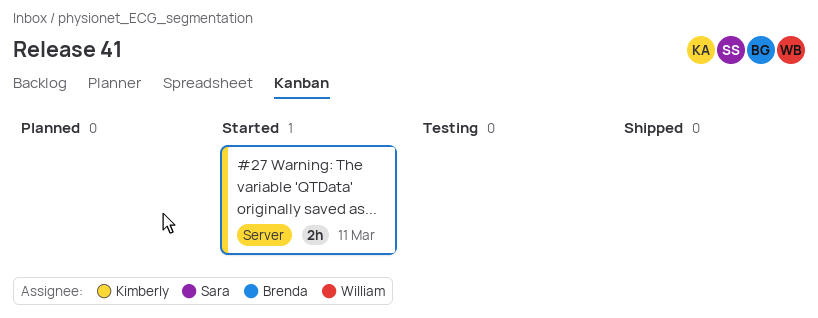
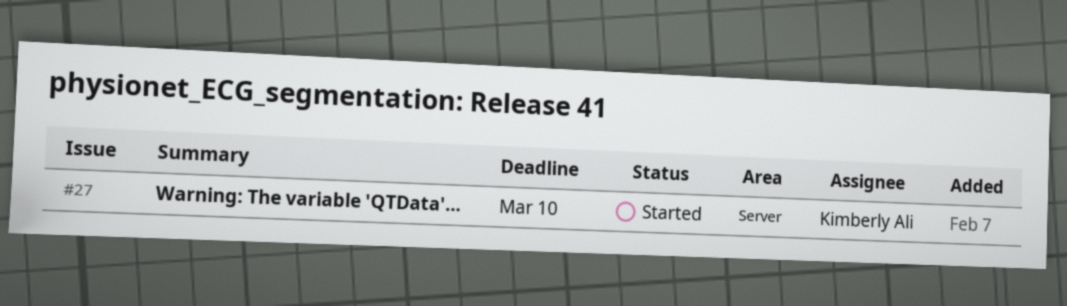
#27, due: Mar 11 -> Mar 10

